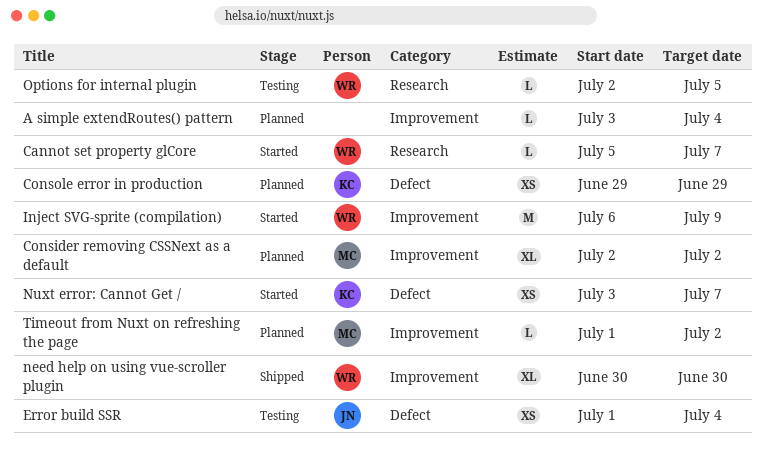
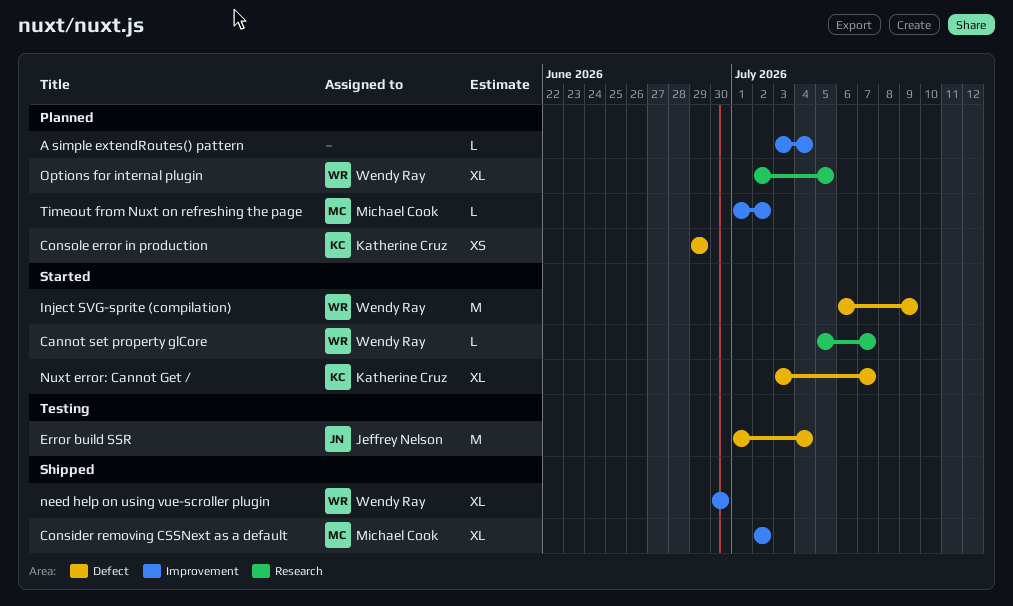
Consider removing CSSNext as a default, status: Planned -> Shipped
Error build SSR, estimate: XS -> M
Inject SVG-sprite (compilation), label: Improvement -> Defect
Nuxt error: Cannot Get /, estimate: XS -> XL
Options for internal plugin, status: Testing -> Planned
Options for internal plugin, estimate: L -> XL

